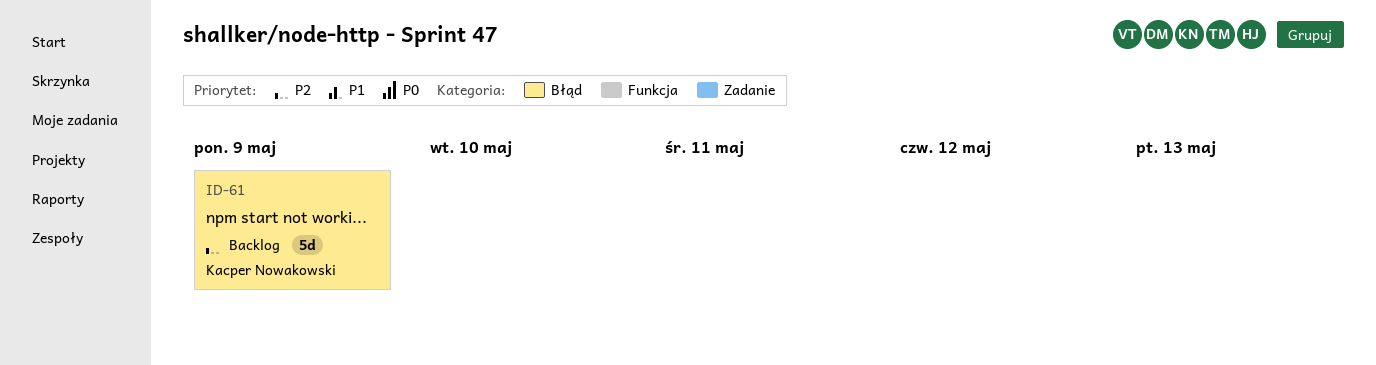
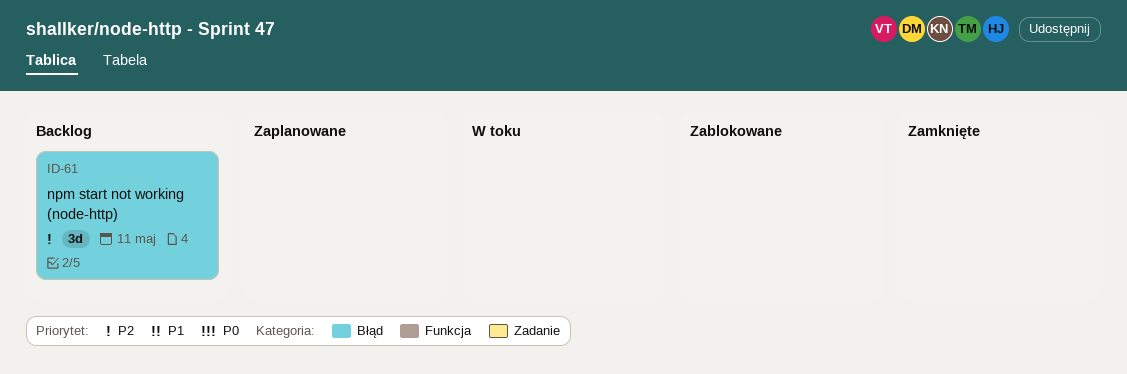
ID-61, estimate: 5d -> 3d
ID-61, due: May 9 -> May 11

